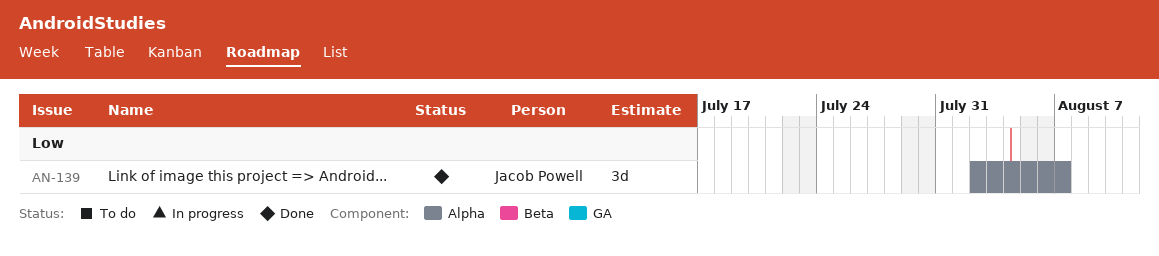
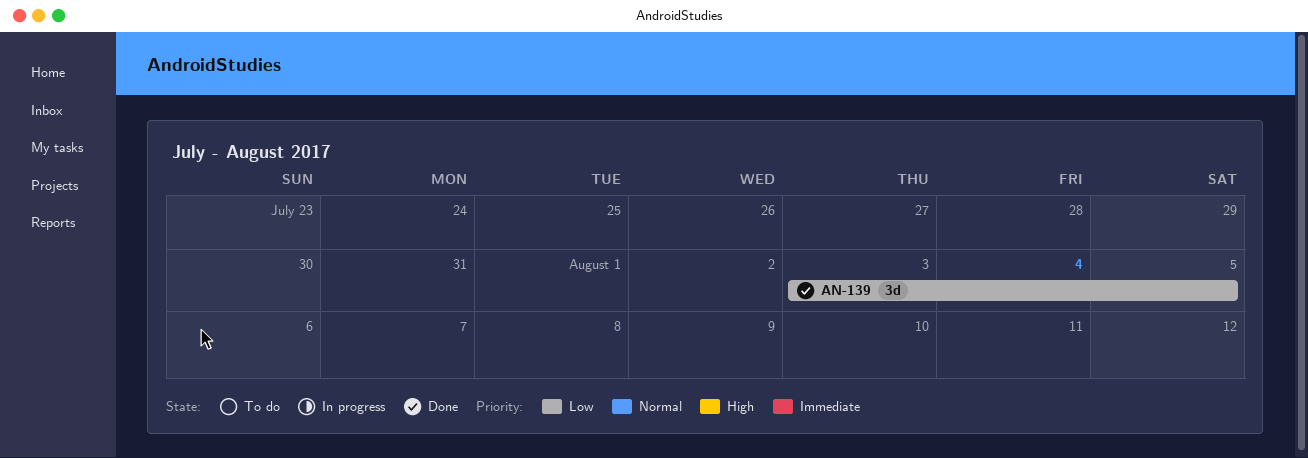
AN-139, start: Aug 2 -> Aug 3
AN-139, due: Aug 7 -> Aug 5

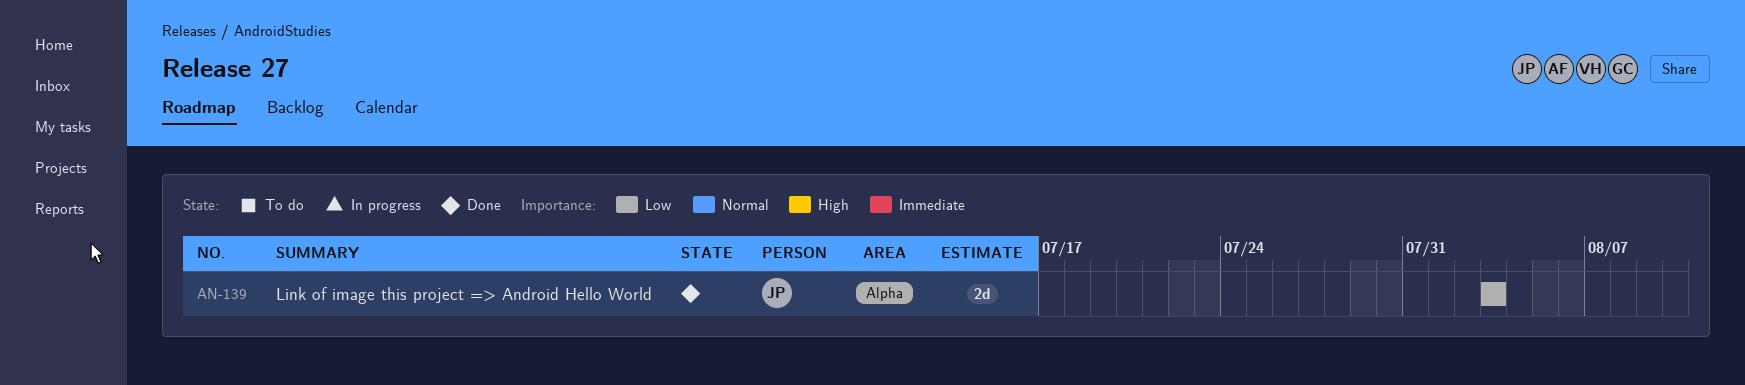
AN-139, estimate: 3d -> 2d
AN-139, due: Aug 5 -> Aug 3

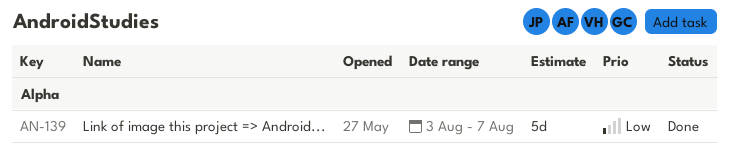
AN-139, estimate: 2d -> 5d
AN-139, due: Aug 3 -> Aug 7

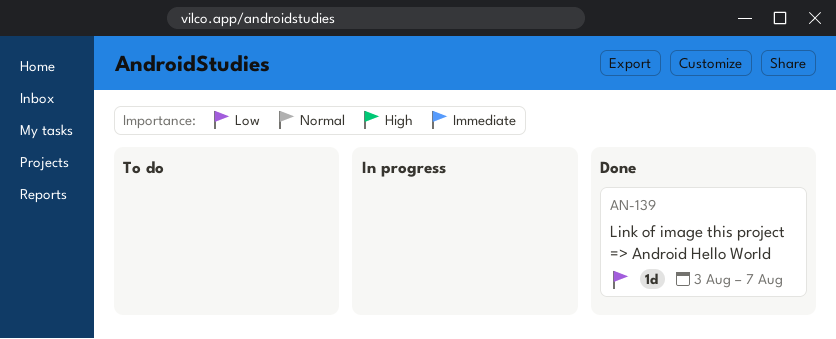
AN-139, estimate: 5d -> 1d

